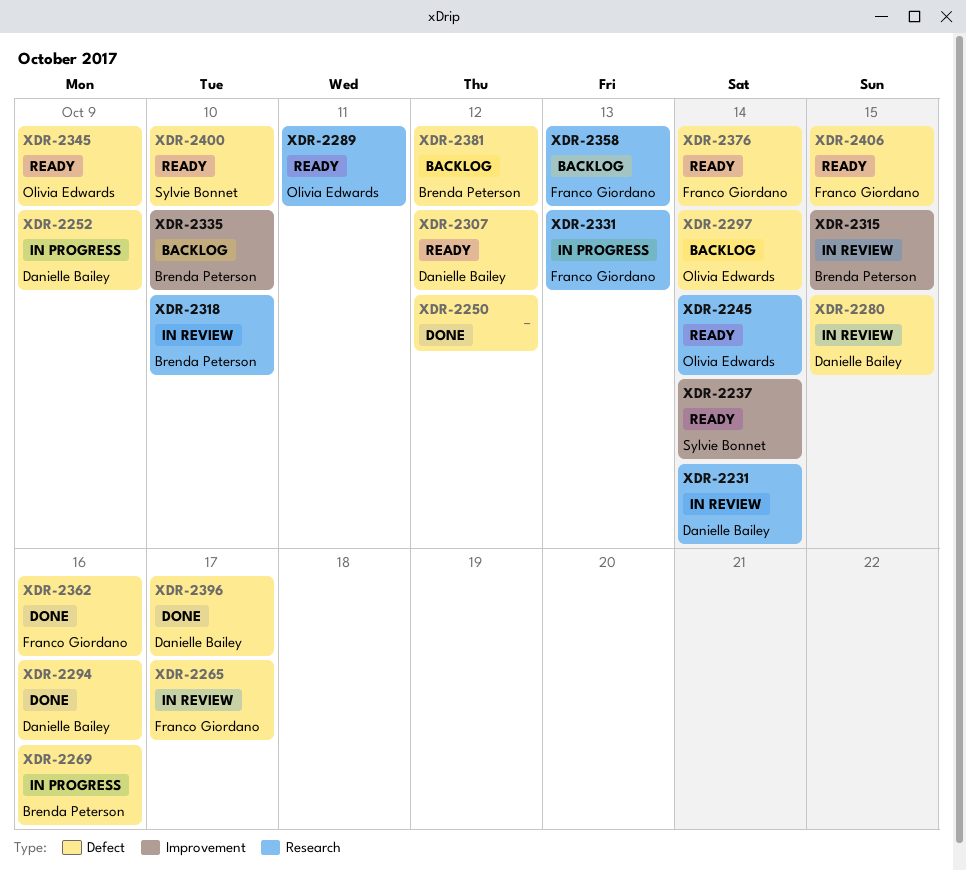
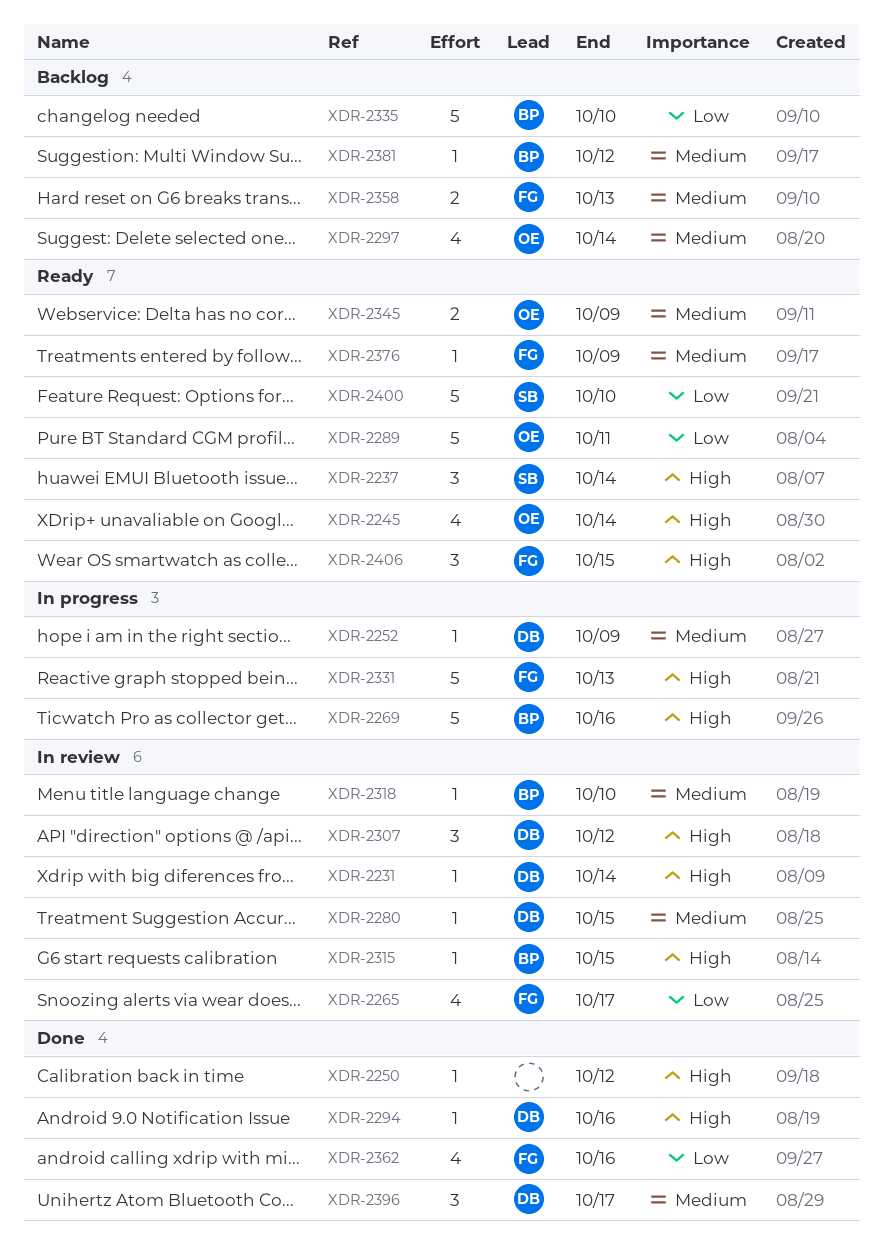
XDR-2307, status: Ready -> In review
XDR-2376, due: Oct 14 -> Oct 9

